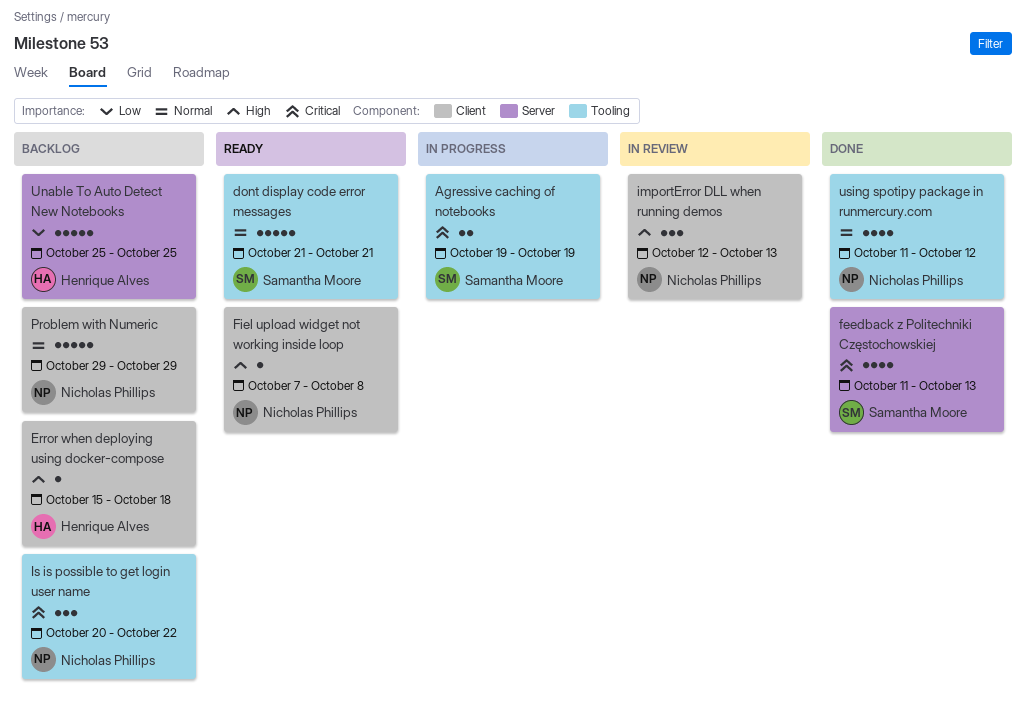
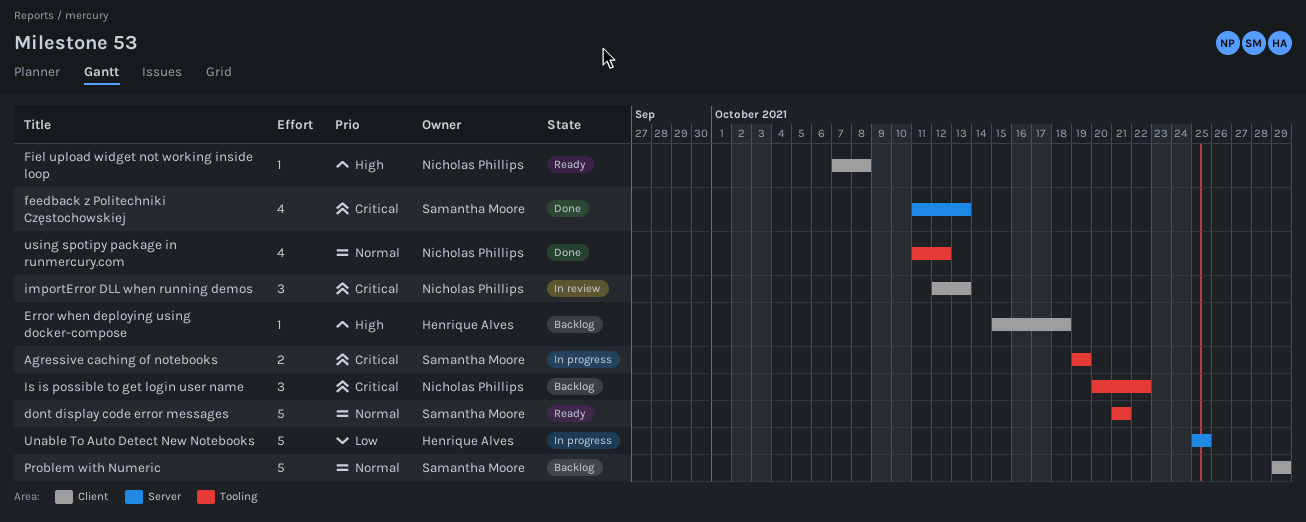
importError DLL when running demos, priority: High -> Critical
Problem with Numeric, owner: Nicholas Phillips -> Samantha Moore
Unable To Auto Detect New Notebooks, status: Backlog -> In progress

